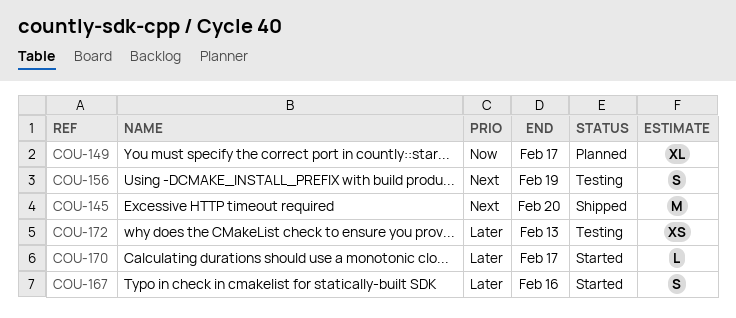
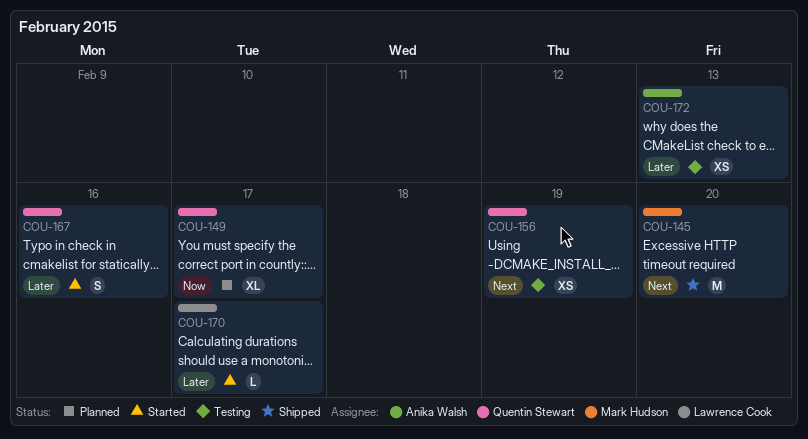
COU-156, estimate: S -> XS

